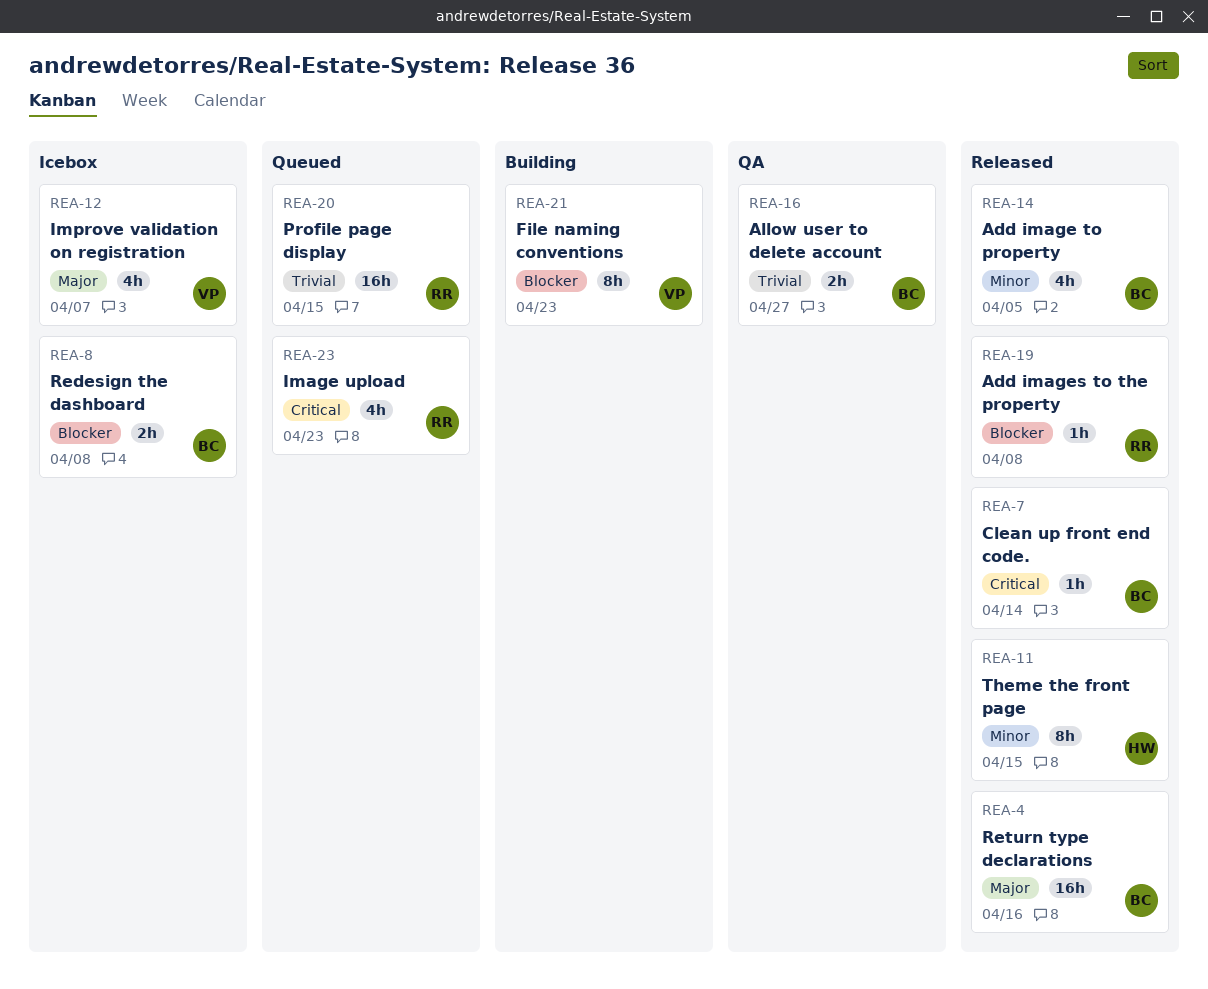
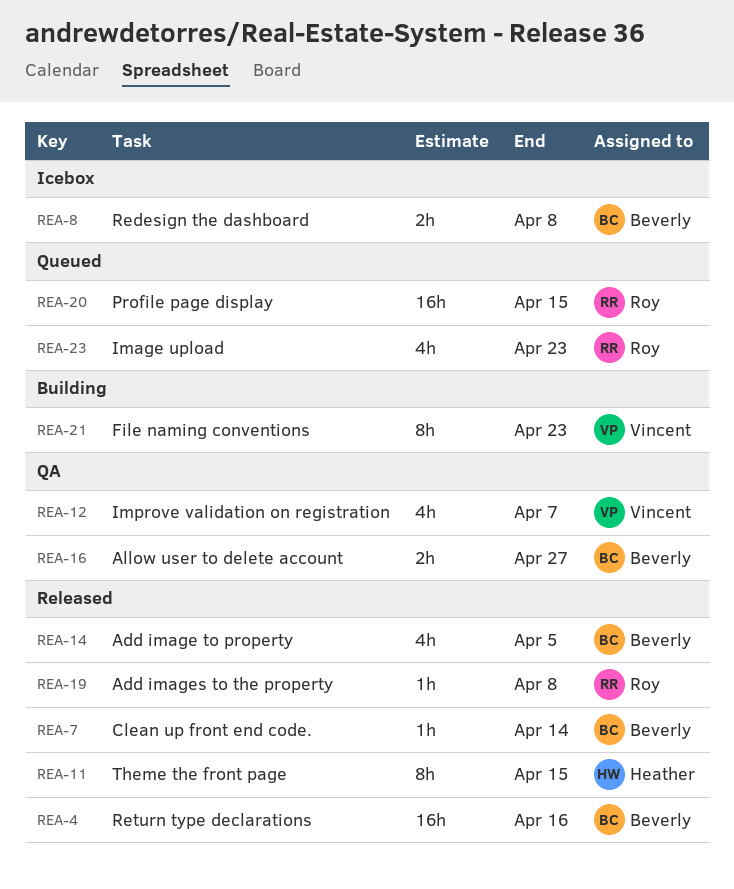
REA-12, status: Icebox -> QA

